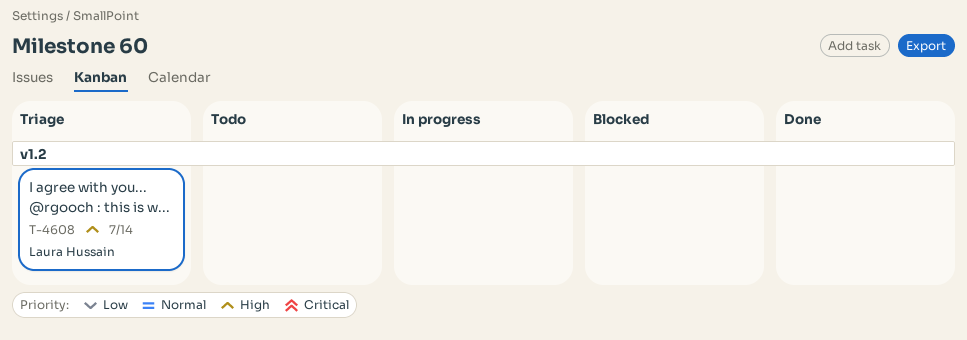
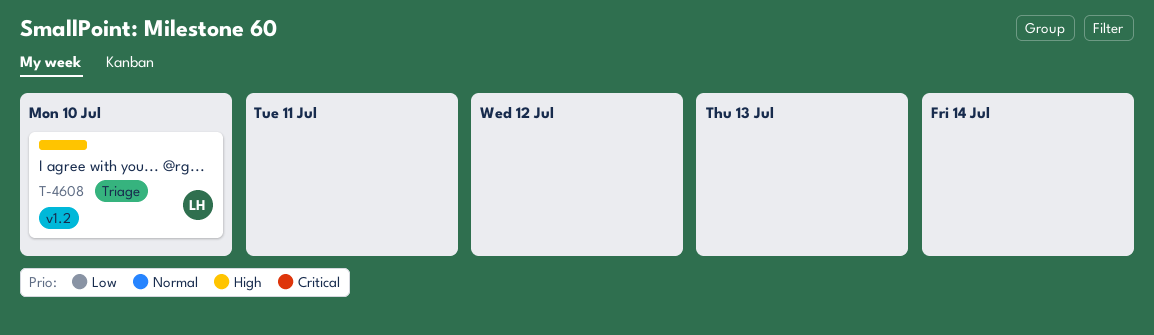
T-4608, due: Jul 14 -> Jul 10

